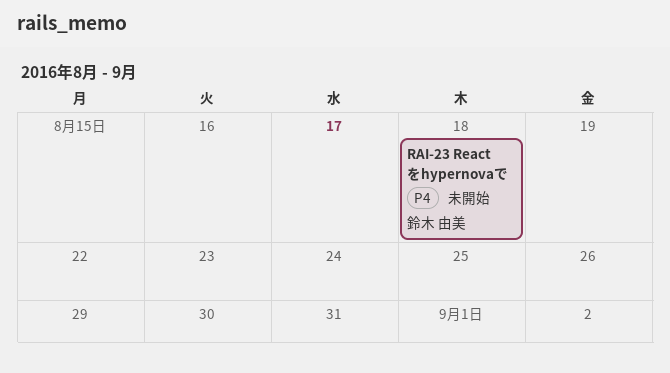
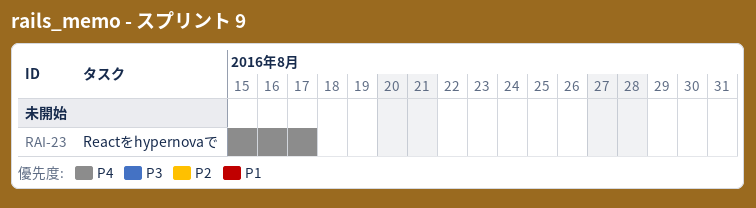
RAI-23, due: Aug 18 -> Aug 17

